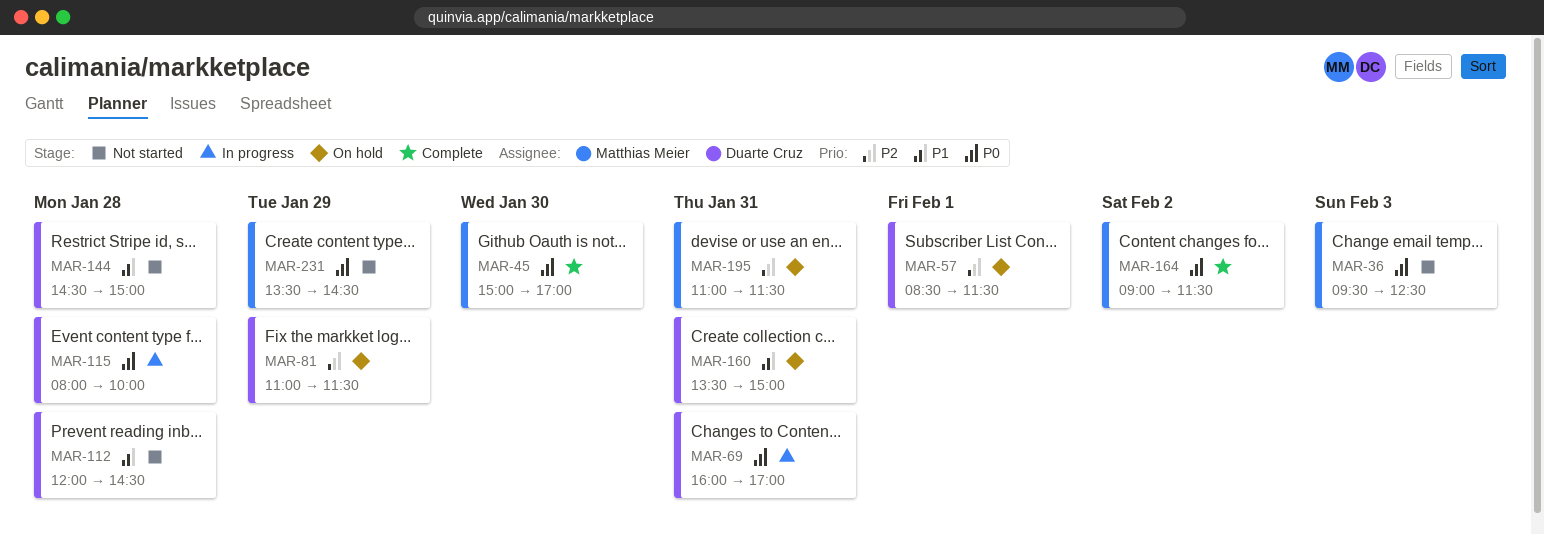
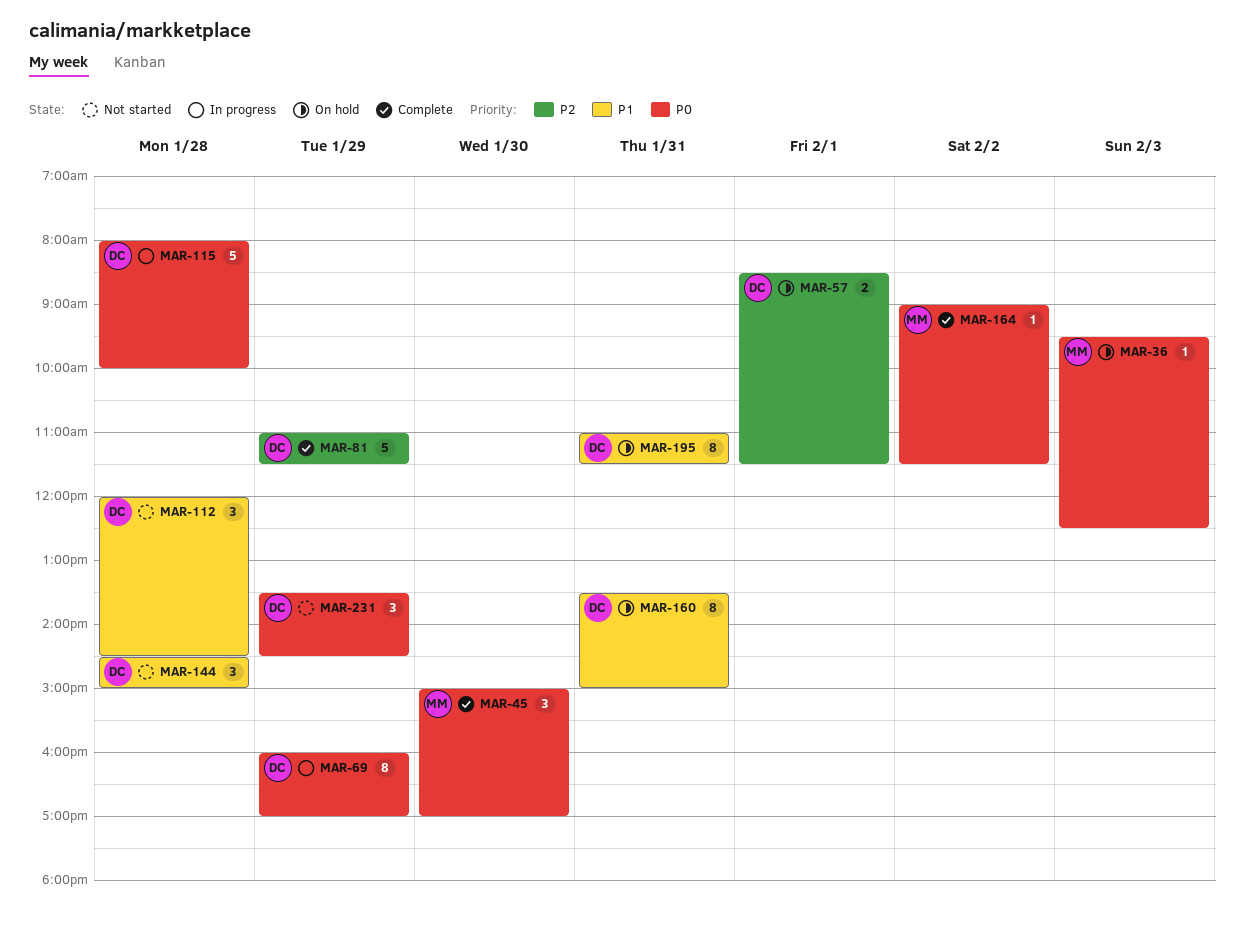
MAR-36, status: Not started -> On hold
MAR-69, day: Jan 31 -> Jan 29
MAR-81, status: On hold -> Complete
MAR-195, owner: Matthias Meier -> Duarte Cruz
MAR-195, priority: P2 -> P1
MAR-231, owner: Matthias Meier -> Duarte Cruz

